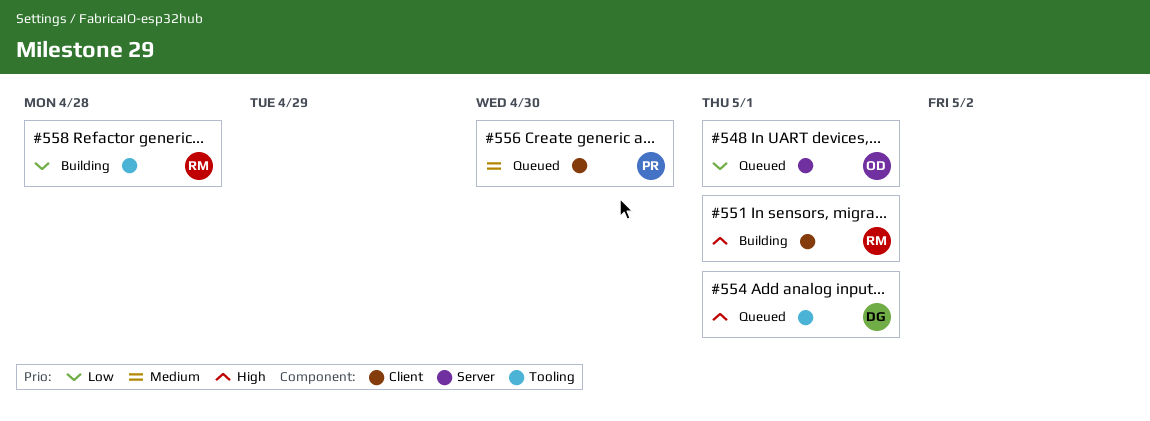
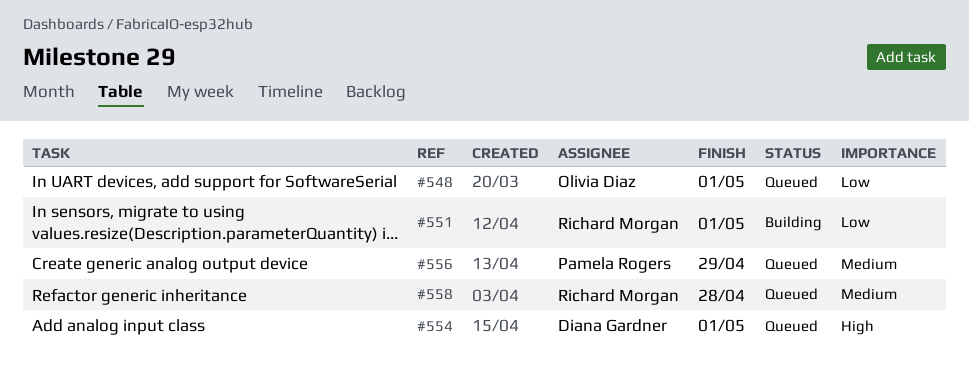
#551, priority: High -> Low
#556, due: Apr 30 -> Apr 29
#558, status: Building -> Queued
#558, priority: Low -> Medium

